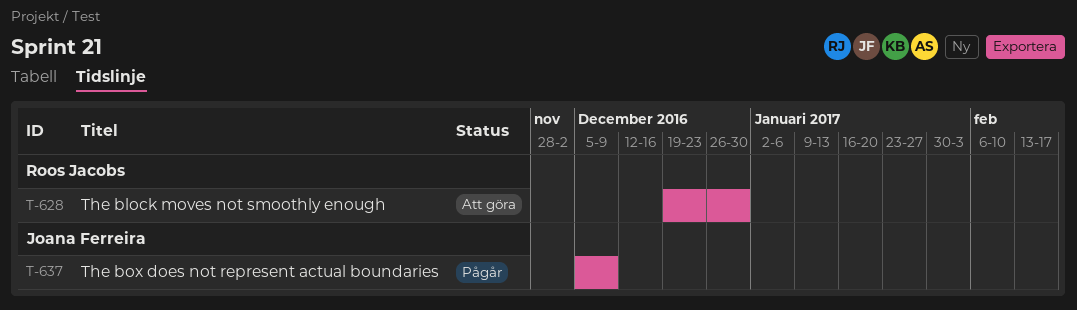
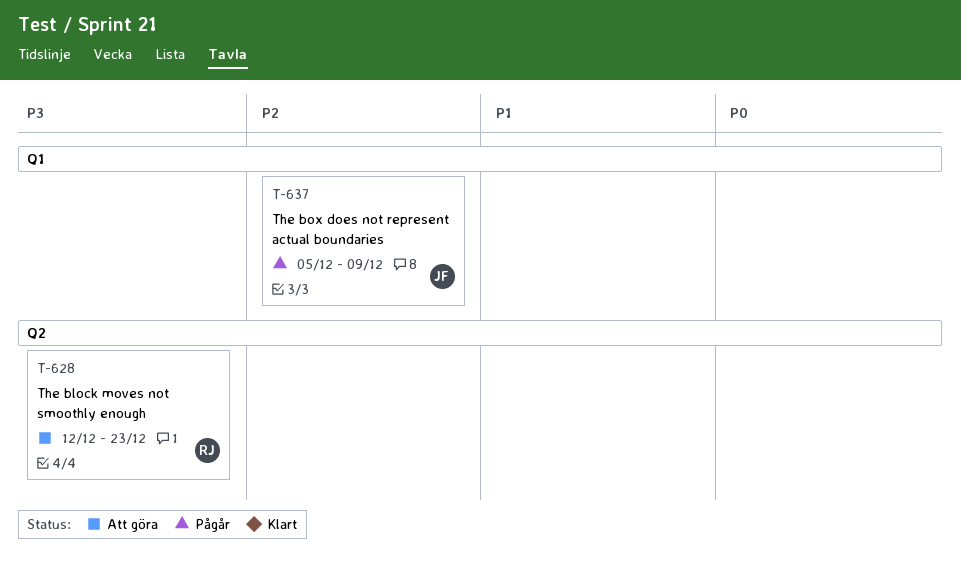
T-628, start: Dec 19 -> Dec 12
T-628, due: Dec 30 -> Dec 23

